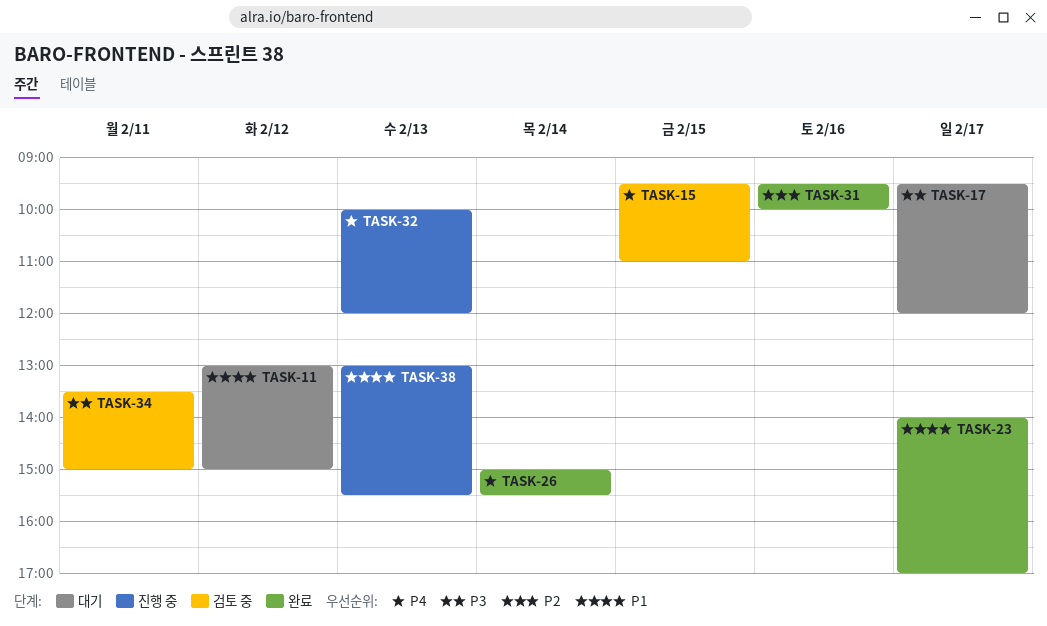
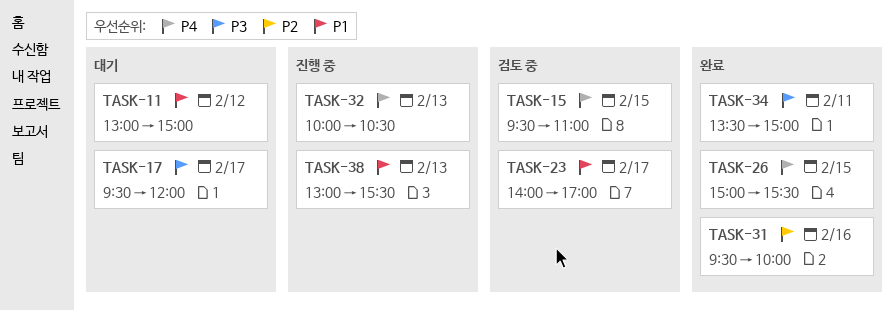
TASK-23, status: 완료 -> 검토 중
TASK-26, day: Feb 14 -> Feb 15
TASK-32, ends: 12:00 -> 10:30
TASK-34, status: 검토 중 -> 완료

